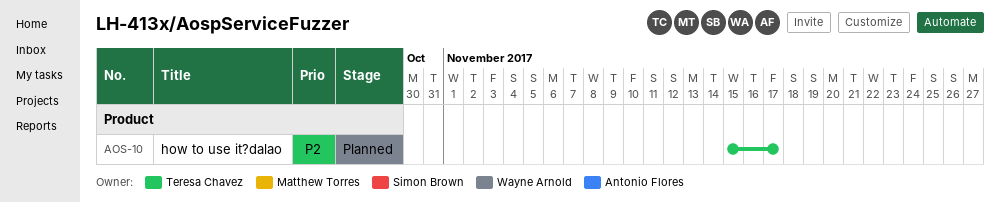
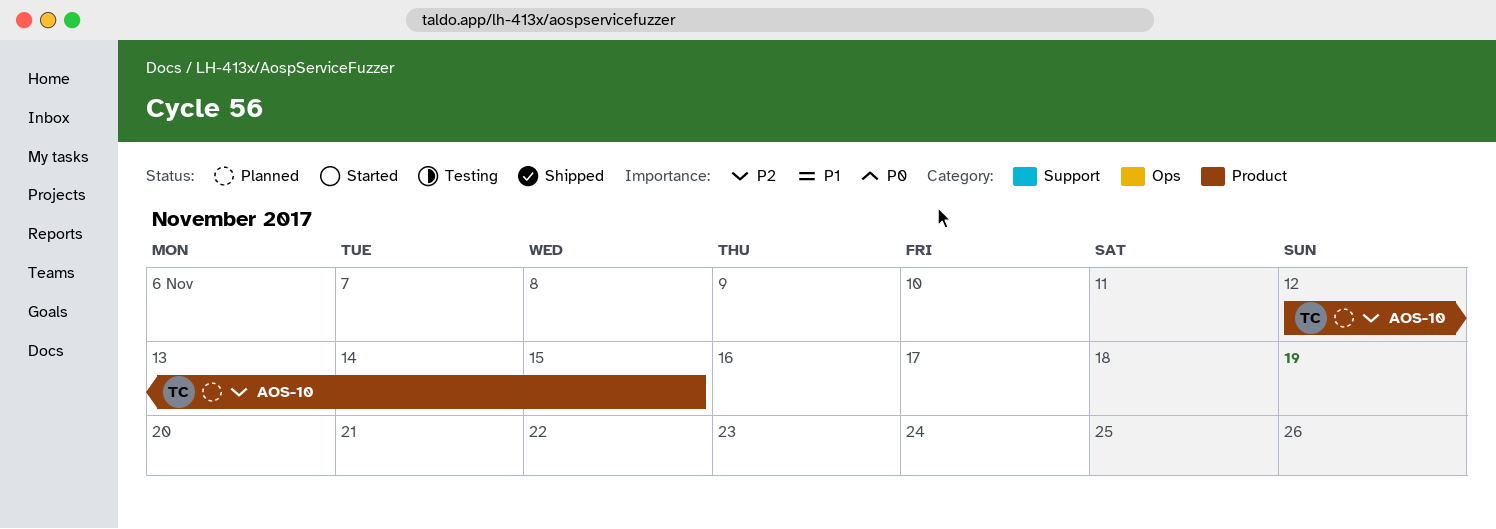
AOS-10, start: Nov 15 -> Nov 12
AOS-10, due: Nov 17 -> Nov 15

